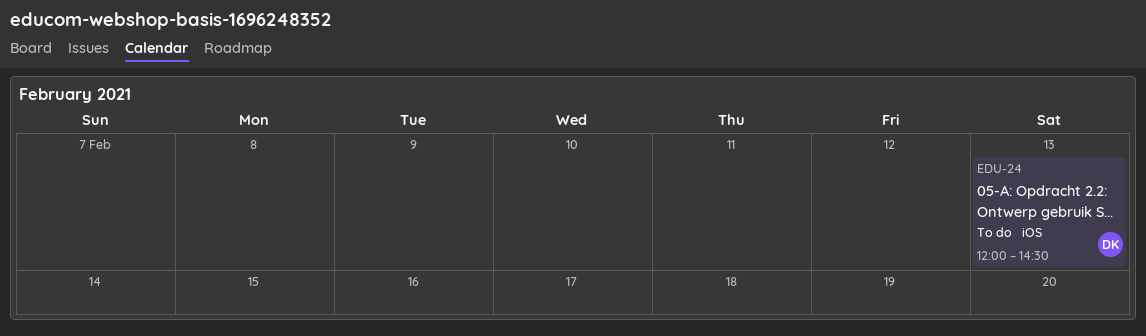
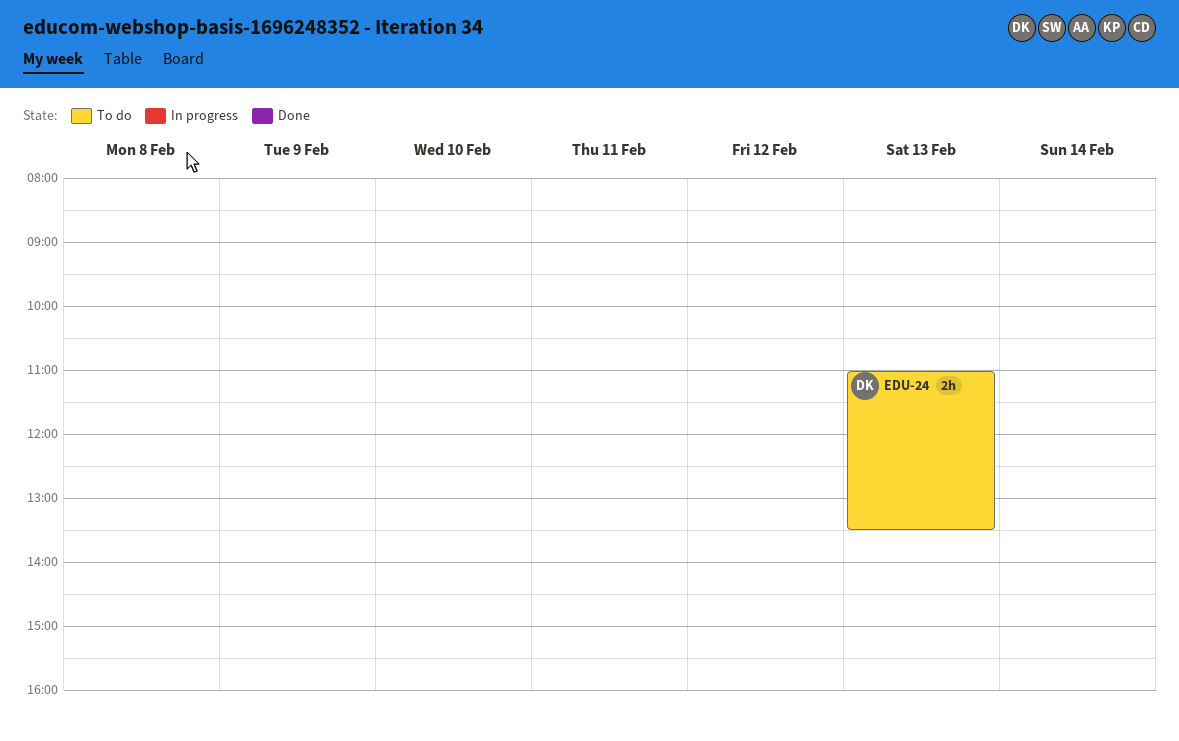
EDU-24, begins: 12:00 -> 11:00
EDU-24, ends: 14:30 -> 13:30

